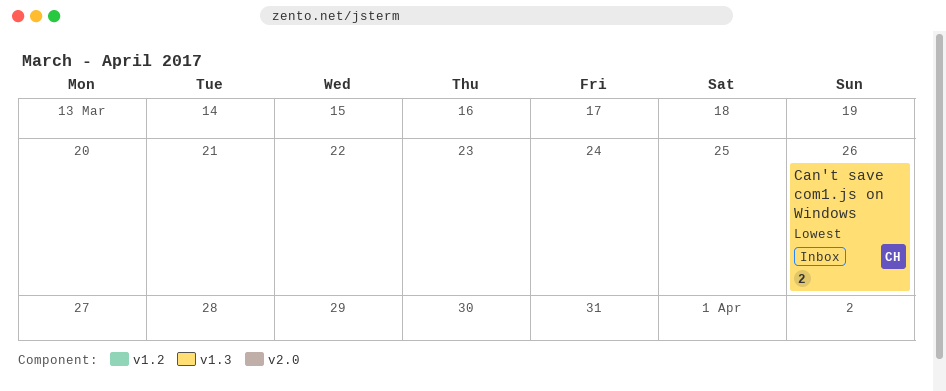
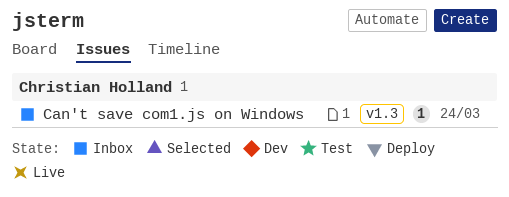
Can't save com1.js on Windows, estimate: 2 -> 1
Can't save com1.js on Windows, due: Mar 26 -> Mar 24

